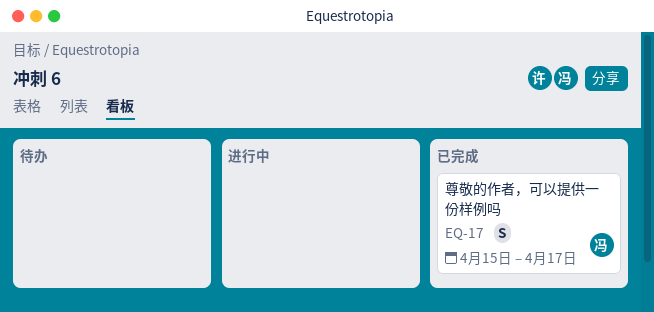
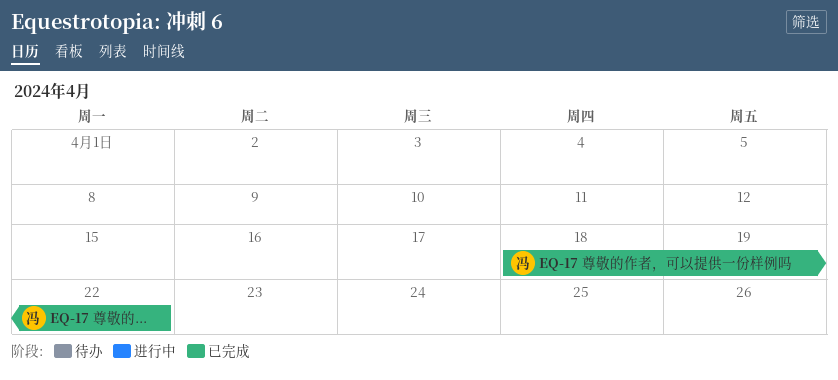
EQ-17, start: Apr 15 -> Apr 18
EQ-17, due: Apr 17 -> Apr 22

